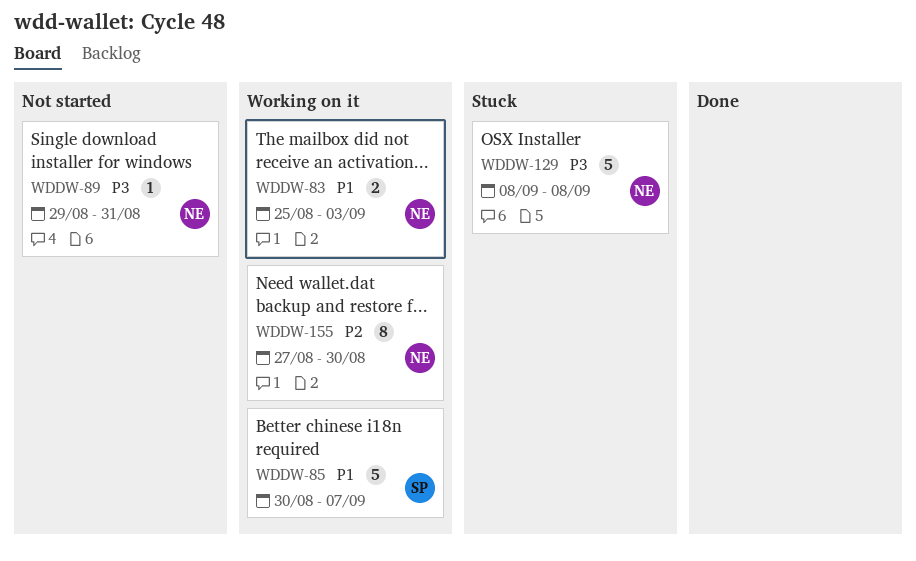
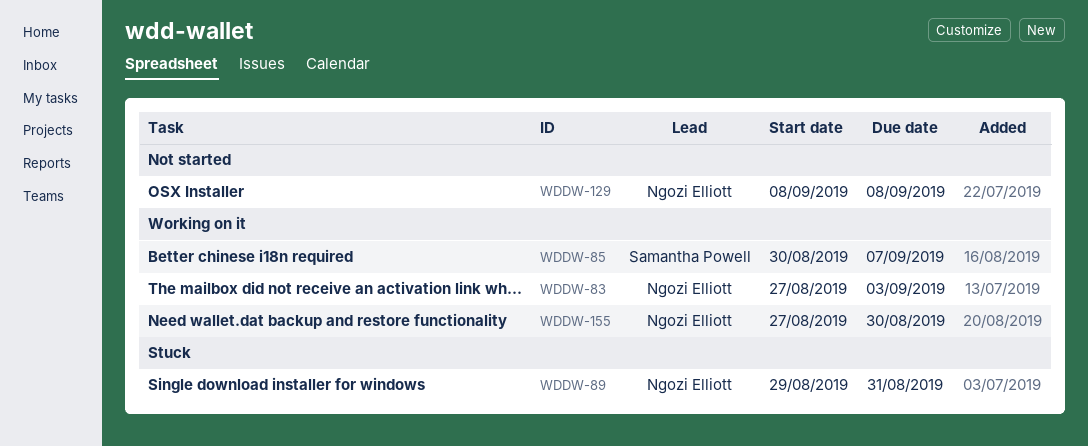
WDDW-83, start: Aug 25 -> Aug 27
WDDW-89, status: Not started -> Stuck
WDDW-129, status: Stuck -> Not started

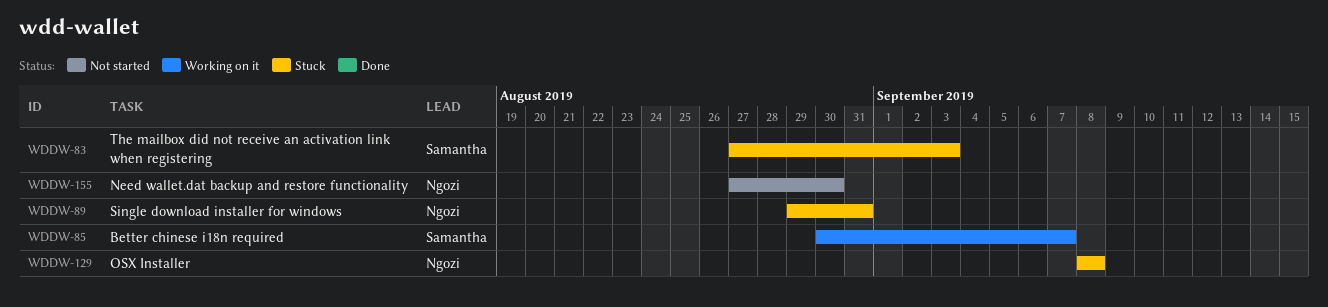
WDDW-83, status: Working on it -> Stuck
WDDW-83, owner: Ngozi Elliott -> Samantha Powell
WDDW-129, status: Not started -> Stuck
WDDW-155, status: Working on it -> Not started

